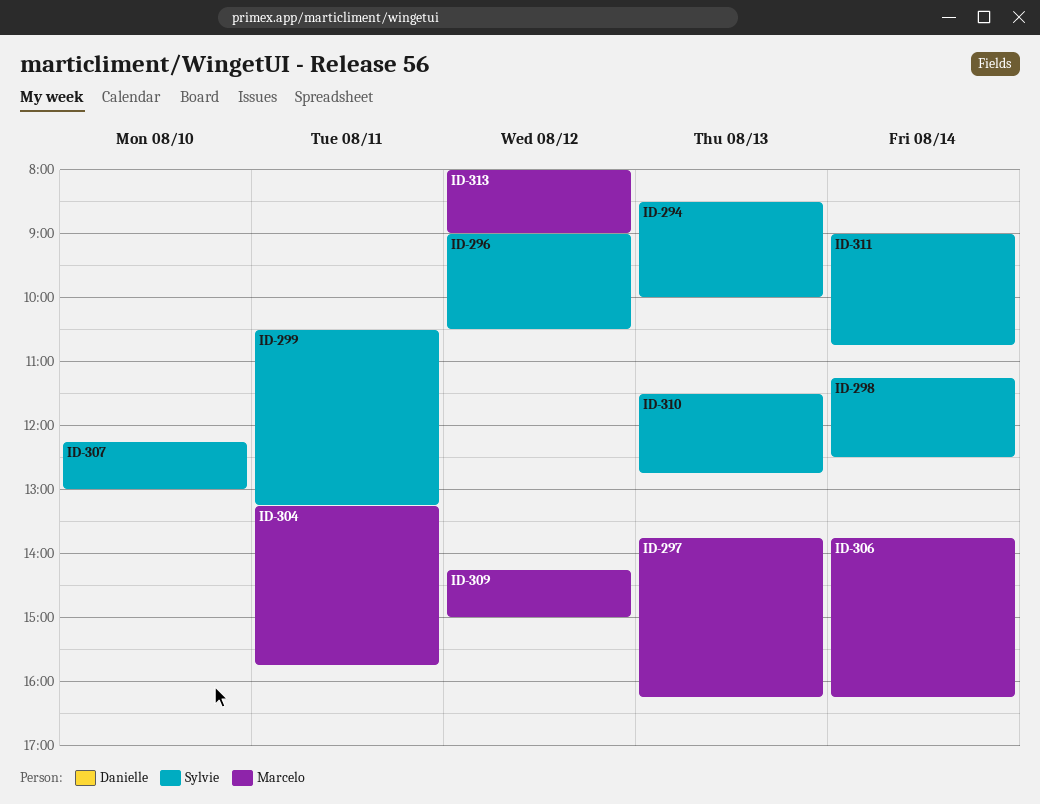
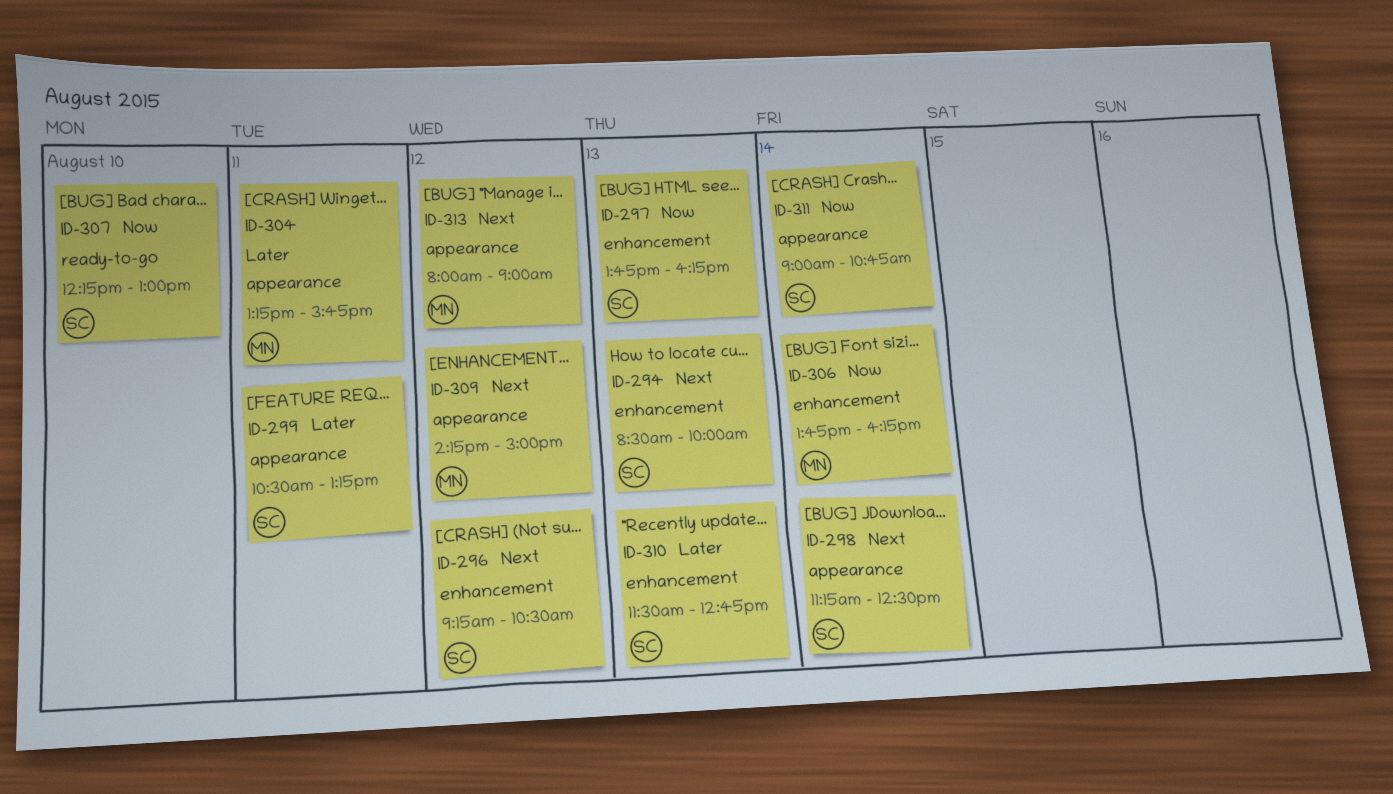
ID-296, begins: 09:00 -> 09:15
ID-297, owner: Marcelo -> Sylvie

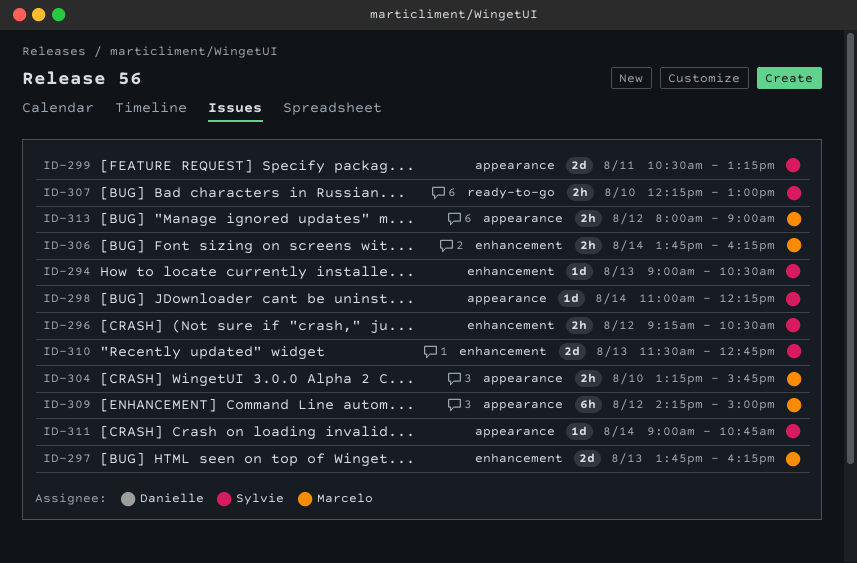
ID-294, begins: 08:30 -> 09:00
ID-294, ends: 10:00 -> 10:30
ID-297, owner: Sylvie -> Marcelo
ID-298, begins: 11:15 -> 11:00
ID-298, ends: 12:30 -> 12:15
ID-304, day: Aug 11 -> Aug 10

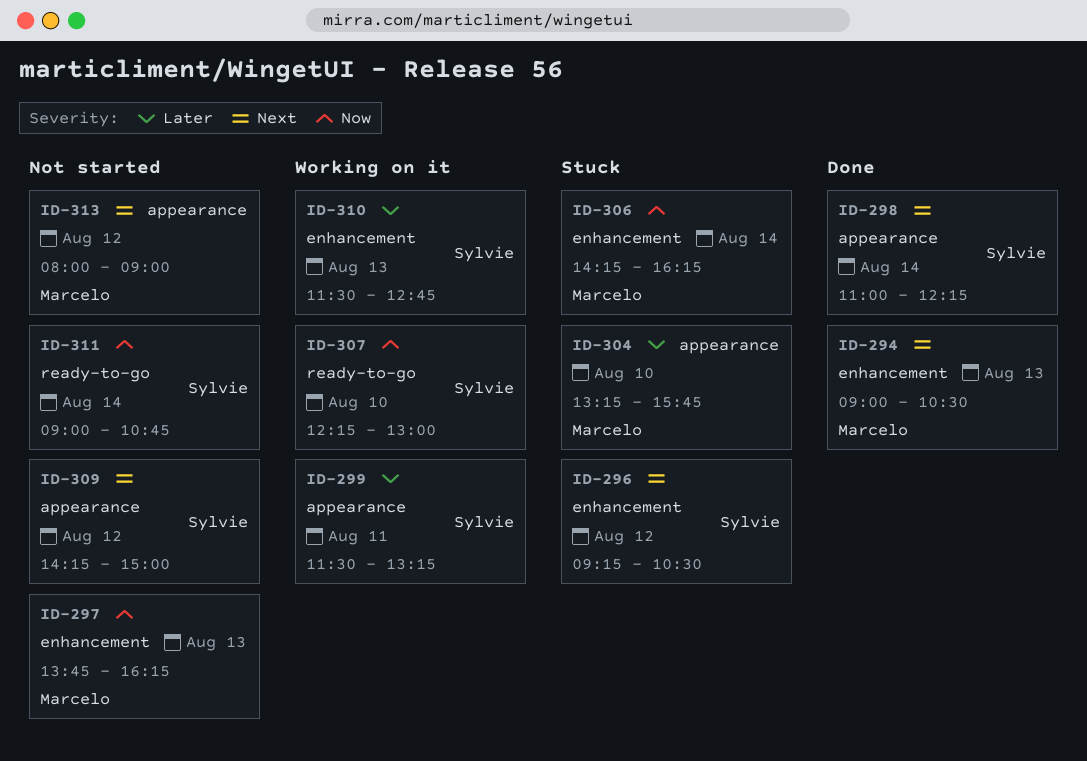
ID-294, owner: Sylvie -> Marcelo
ID-299, begins: 10:30 -> 11:30
ID-306, begins: 13:45 -> 14:15
ID-309, owner: Marcelo -> Sylvie
ID-311, label: appearance -> ready-to-go

